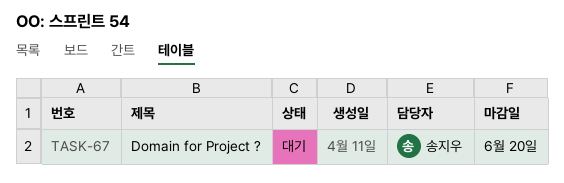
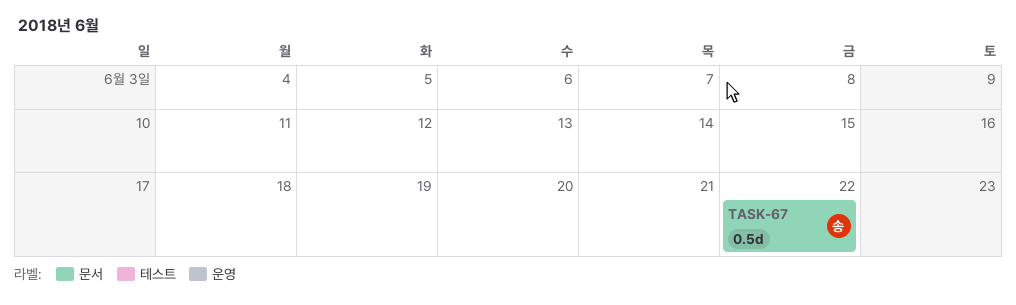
TASK-67, due: Jun 20 -> Jun 22

